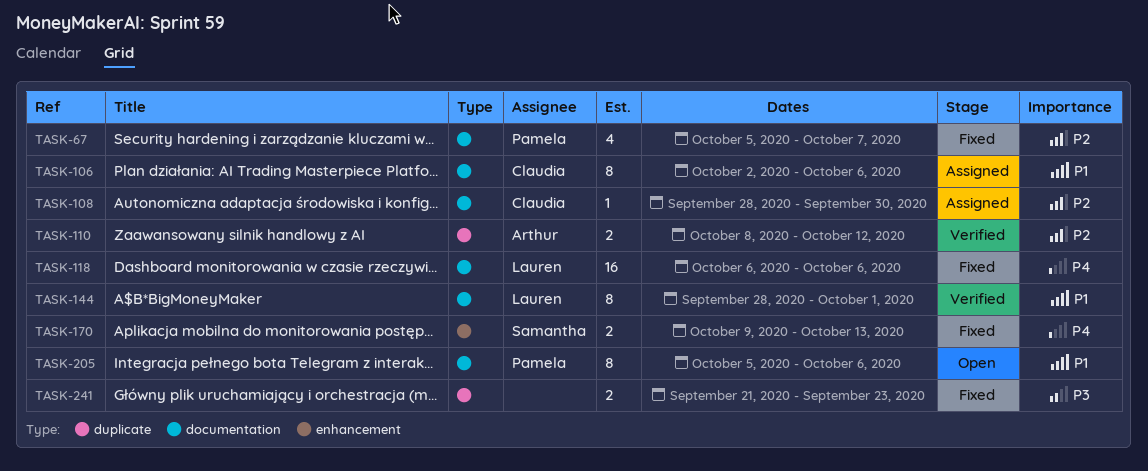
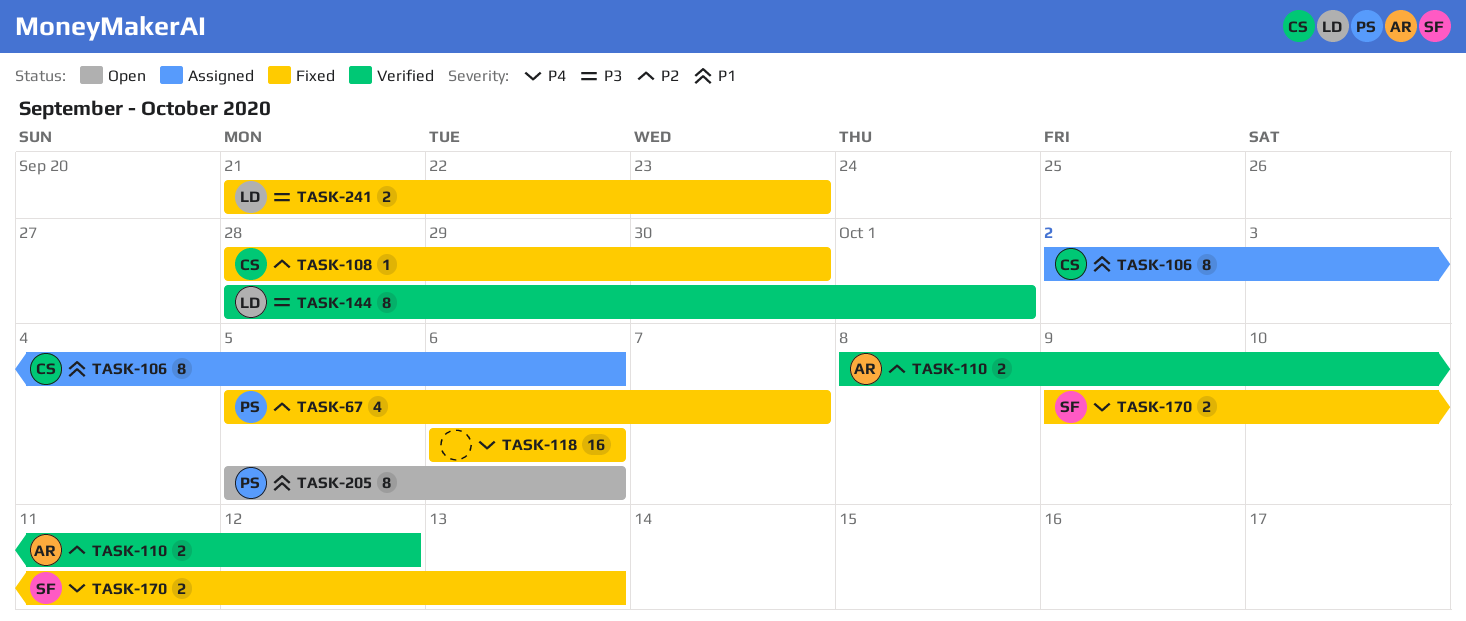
TASK-108, status: Assigned -> Fixed
TASK-118, owner: Lauren -> none
TASK-144, priority: P1 -> P3
TASK-241, owner: none -> Lauren

